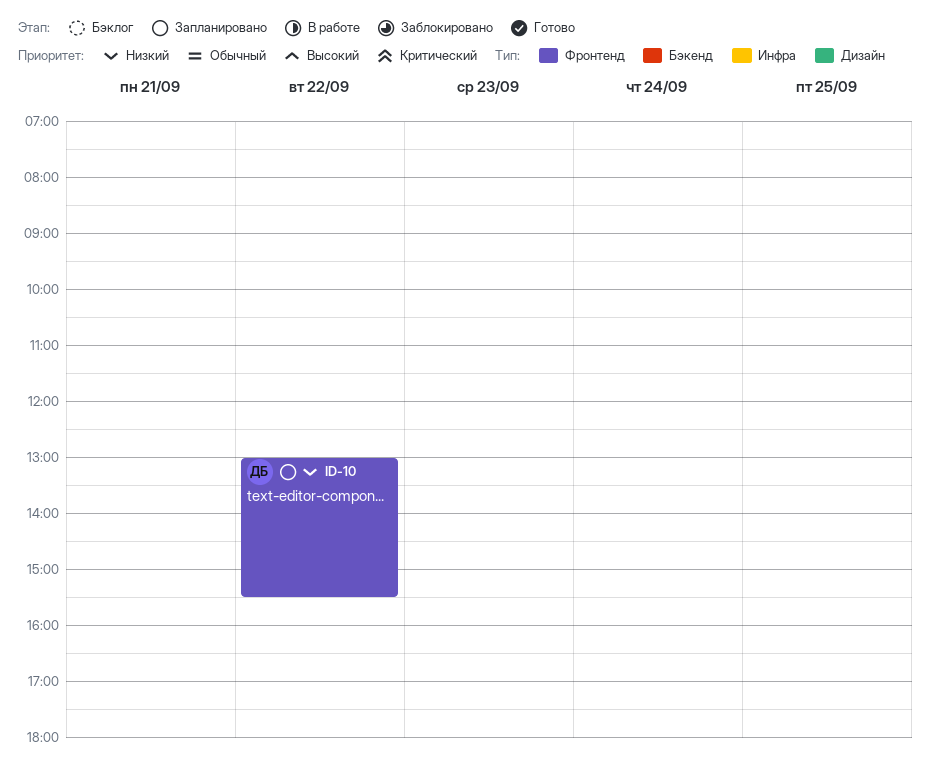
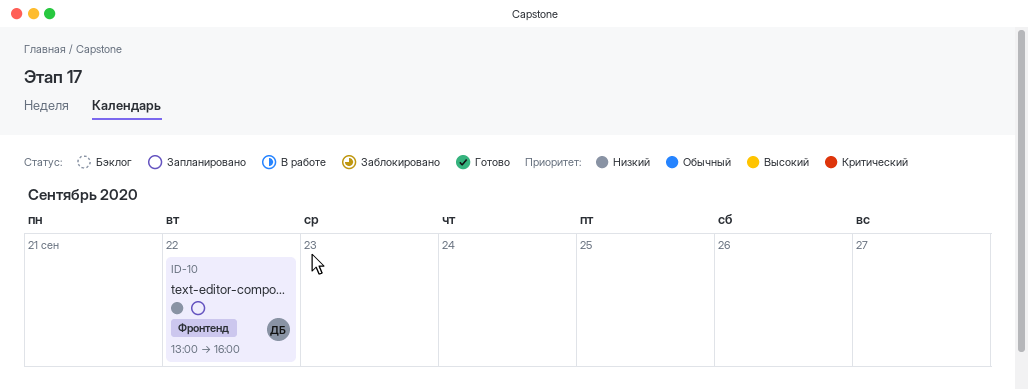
ID-10, ends: 15:30 -> 16:00

